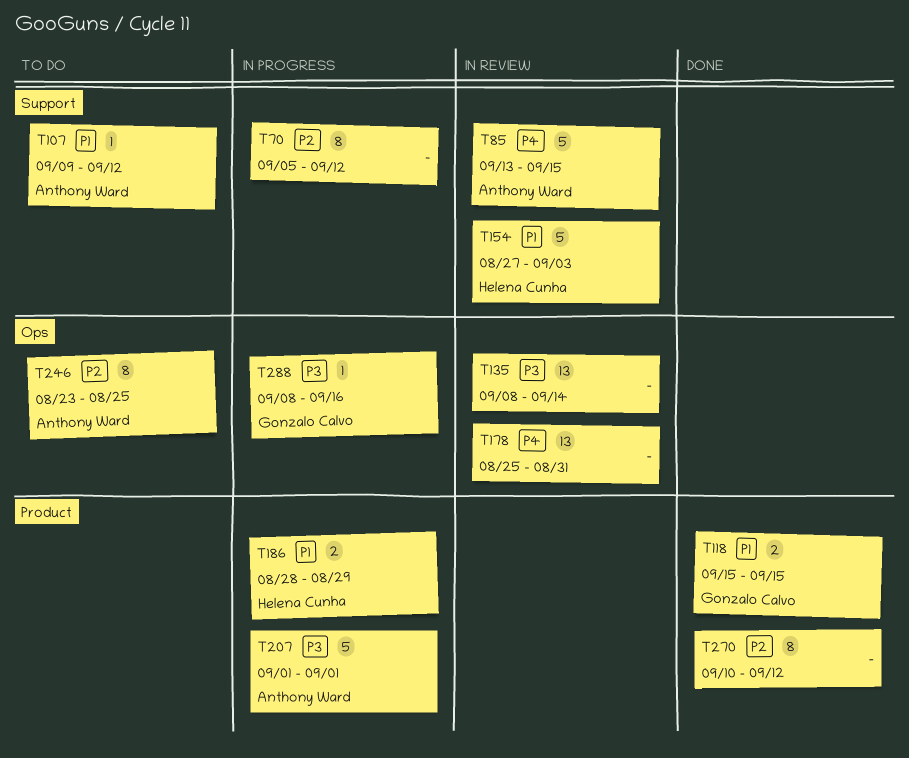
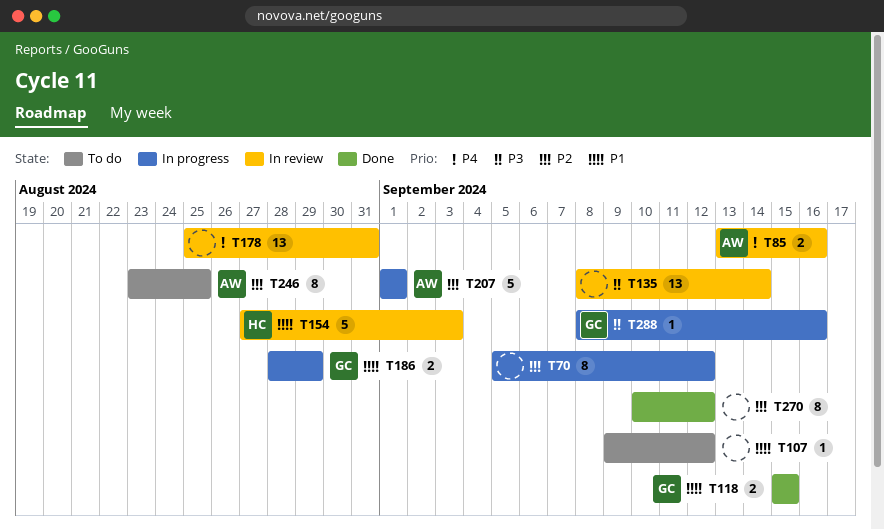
T85, estimate: 5 -> 2
T85, due: Sep 15 -> Sep 16
T107, owner: Anthony Ward -> none
T186, owner: Helena Cunha -> Gonzalo Calvo
T207, priority: P3 -> P2

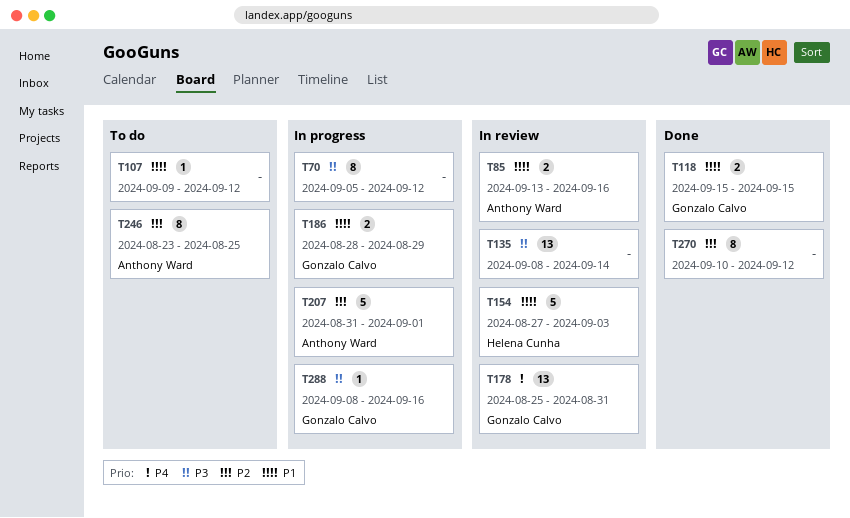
T70, priority: P2 -> P3
T85, priority: P4 -> P1
T178, owner: none -> Gonzalo Calvo
T207, start: Sep 1 -> Aug 31

